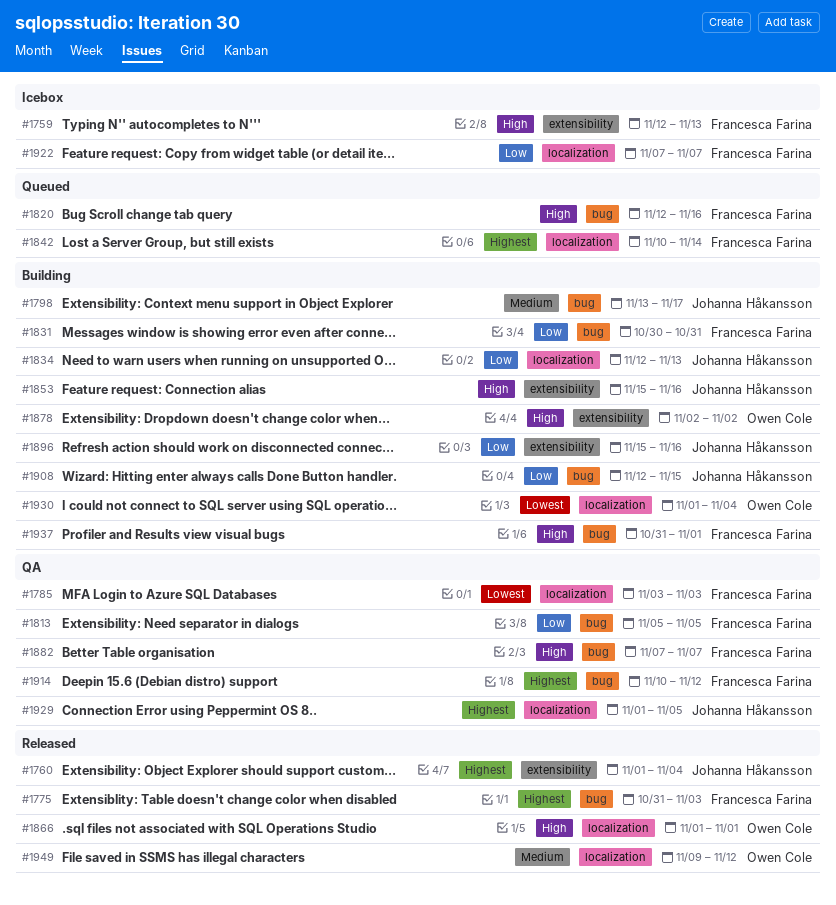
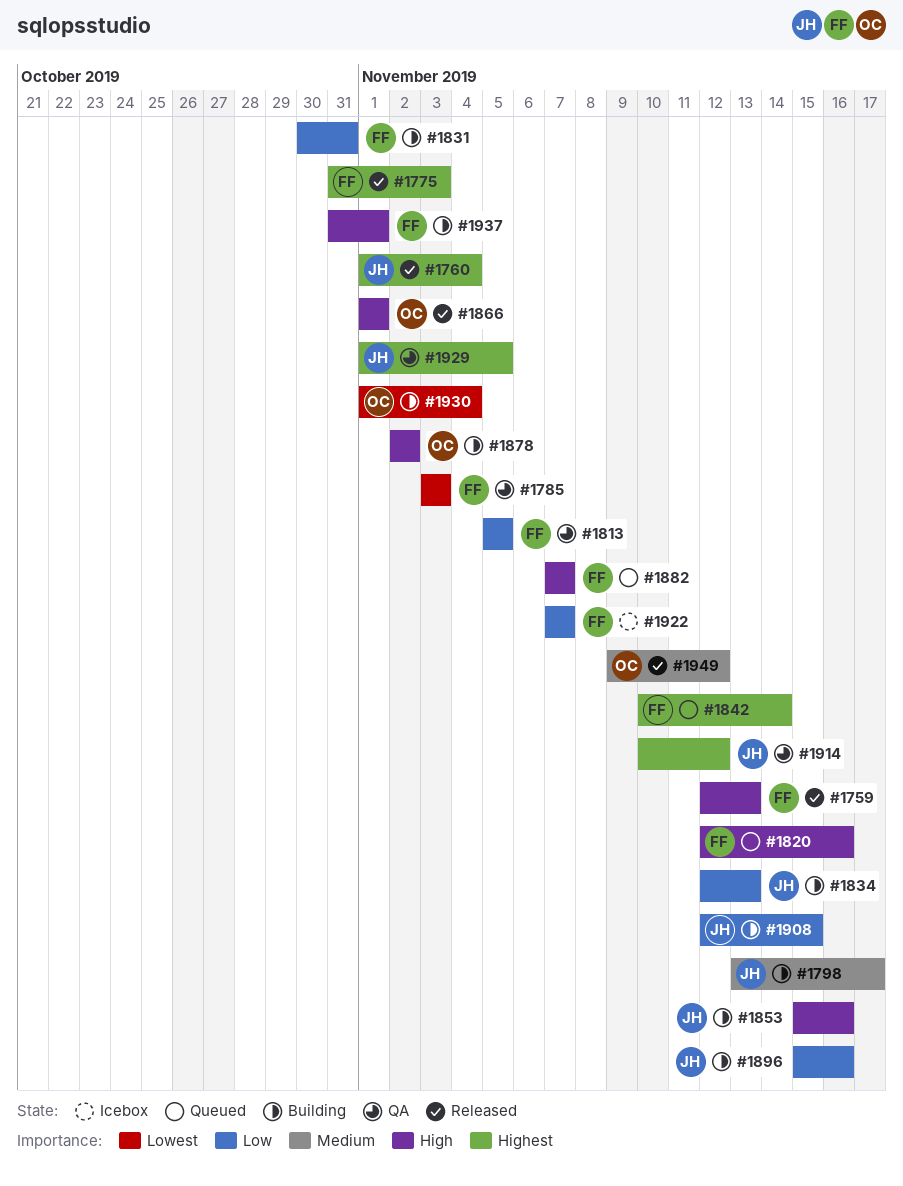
#1759, status: Icebox -> Released
#1882, status: QA -> Queued
#1914, owner: Francesca Farina -> Johanna Håkansson

